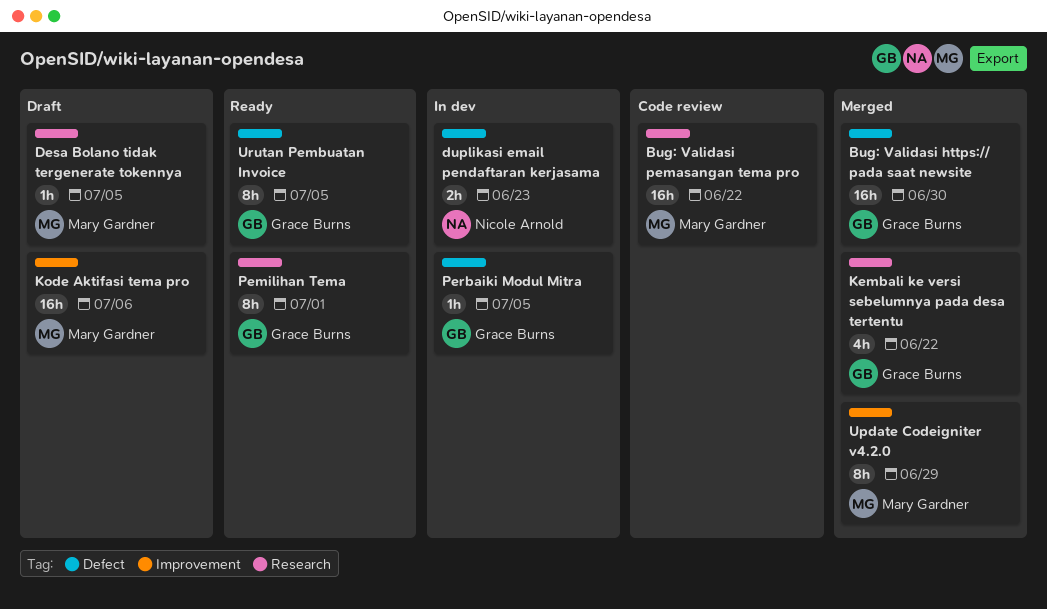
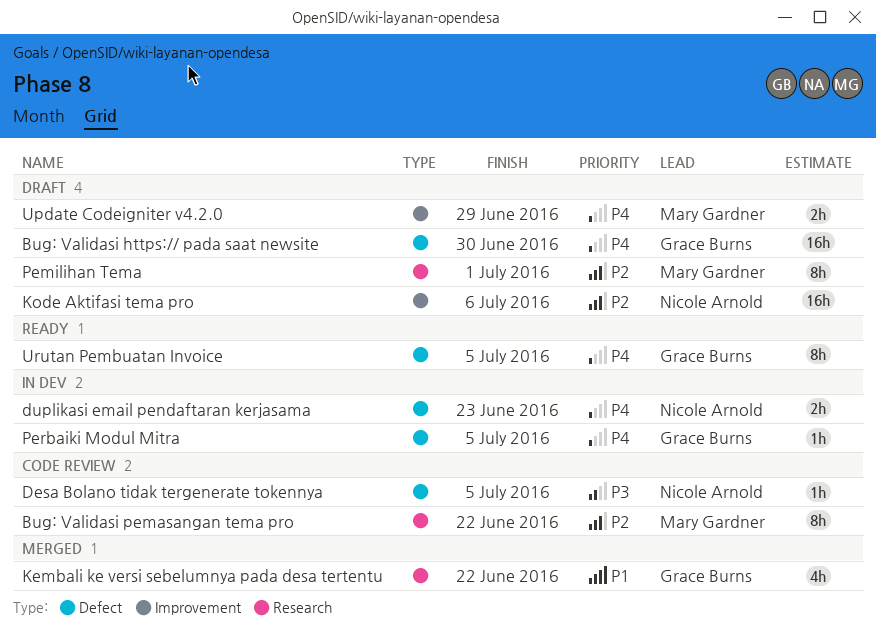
Bug: Validasi https:// pada saat newsite, status: Merged -> Draft
Bug: Validasi pemasangan tema pro, estimate: 16h -> 8h
Desa Bolano tidak tergenerate tokennya, status: Draft -> Code review
Desa Bolano tidak tergenerate tokennya, owner: Mary Gardner -> Nicole Arnold
Desa Bolano tidak tergenerate tokennya, label: Research -> Defect
Kode Aktifasi tema pro, owner: Mary Gardner -> Nicole Arnold
Pemilihan Tema, status: Ready -> Draft
Pemilihan Tema, owner: Grace Burns -> Mary Gardner
Update Codeigniter v4.2.0, status: Merged -> Draft
Update Codeigniter v4.2.0, estimate: 8h -> 2h

